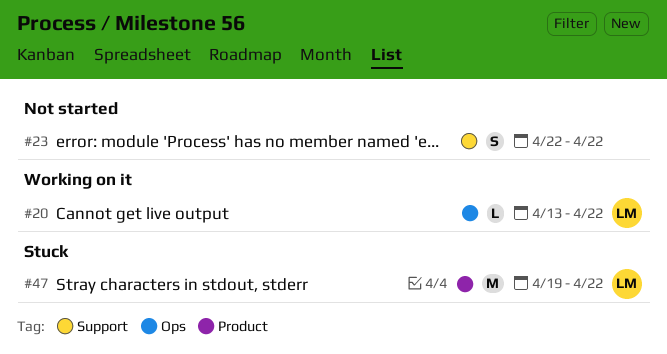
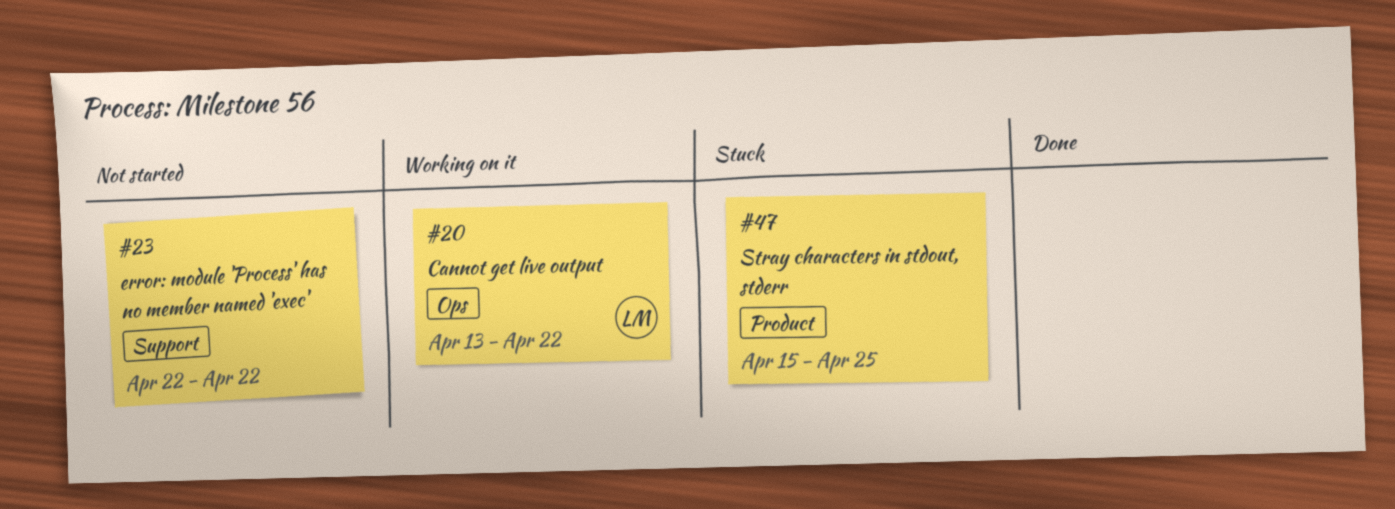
#47, owner: LM -> none
#47, start: Apr 19 -> Apr 15
#47, due: Apr 22 -> Apr 25

